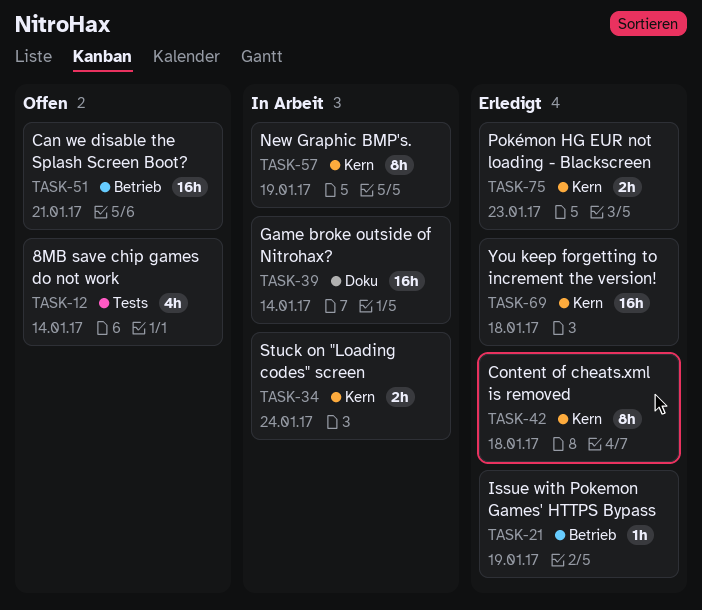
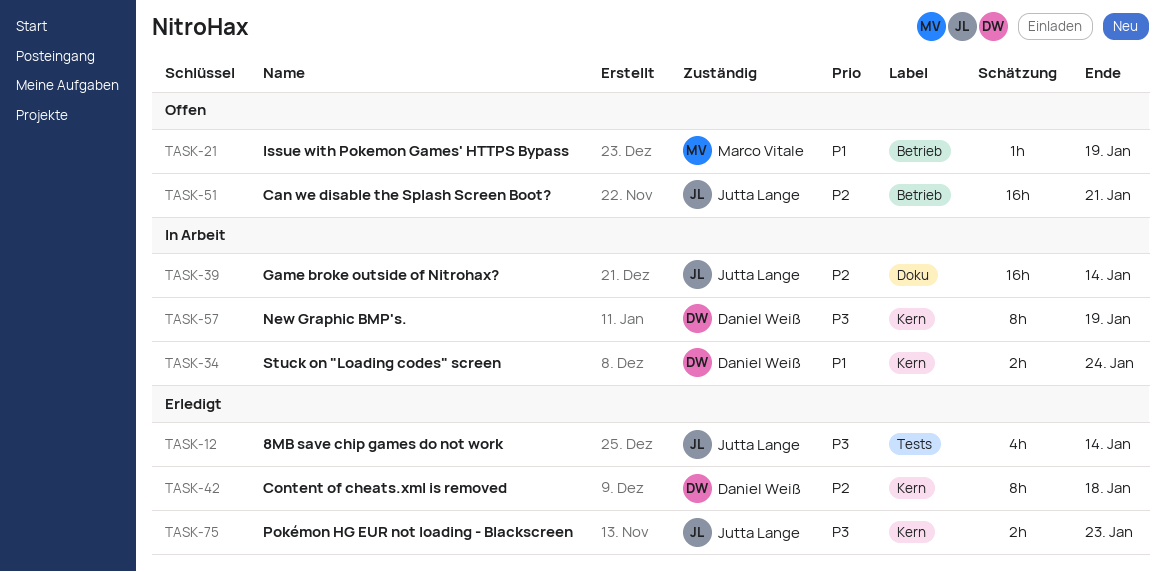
TASK-12, status: Offen -> Erledigt
TASK-21, status: Erledigt -> Offen
TASK-69: present -> none

